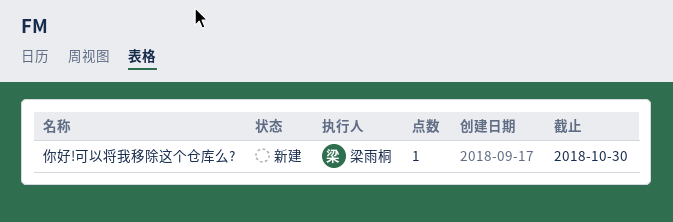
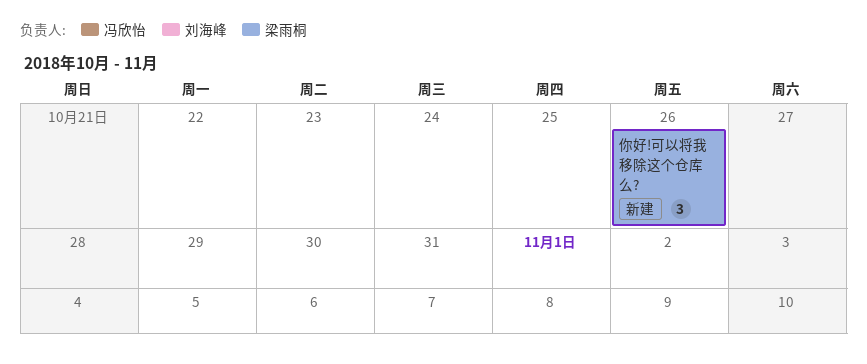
你好!可以将我移除这个仓库么?, estimate: 1 -> 3
你好!可以将我移除这个仓库么?, due: Oct 30 -> Oct 26

